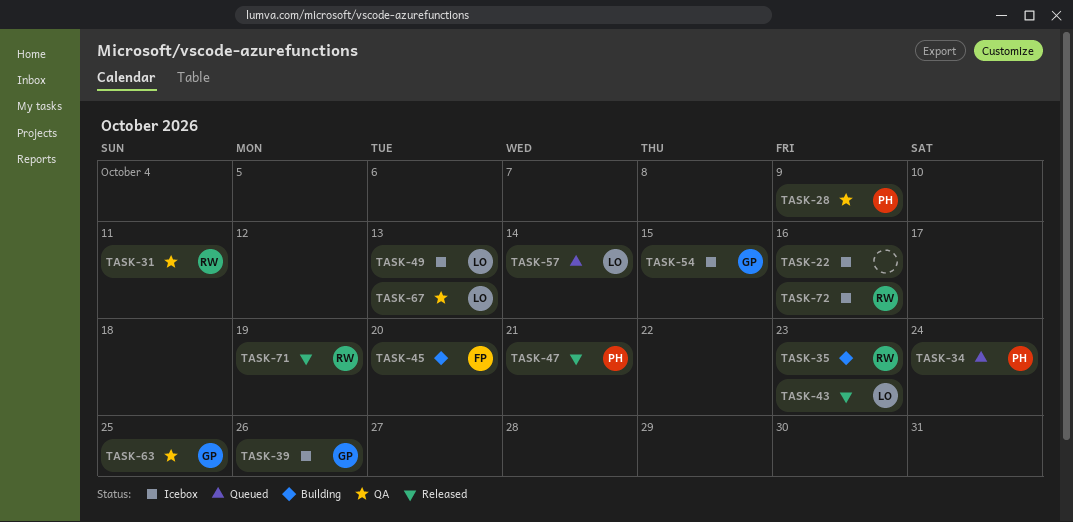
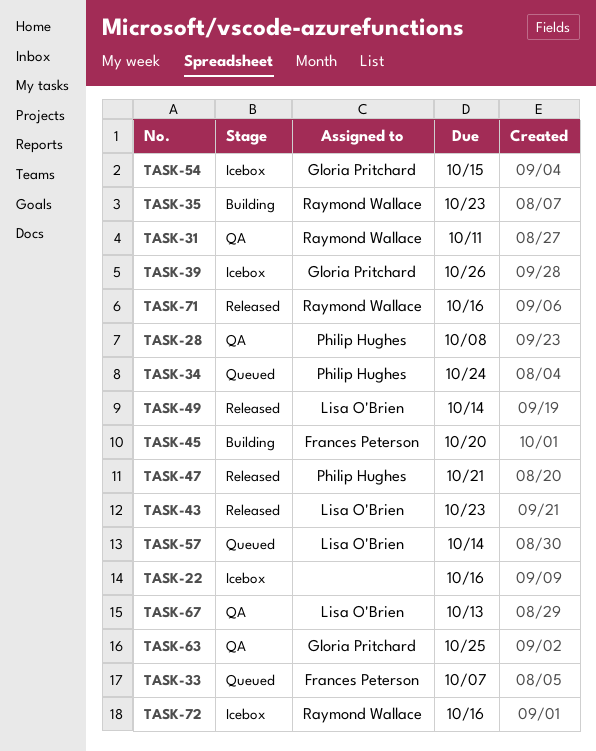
TASK-28, due: Oct 9 -> Oct 8
TASK-33: none -> present
TASK-49, status: Icebox -> Released
TASK-49, due: Oct 13 -> Oct 14
TASK-71, due: Oct 19 -> Oct 16

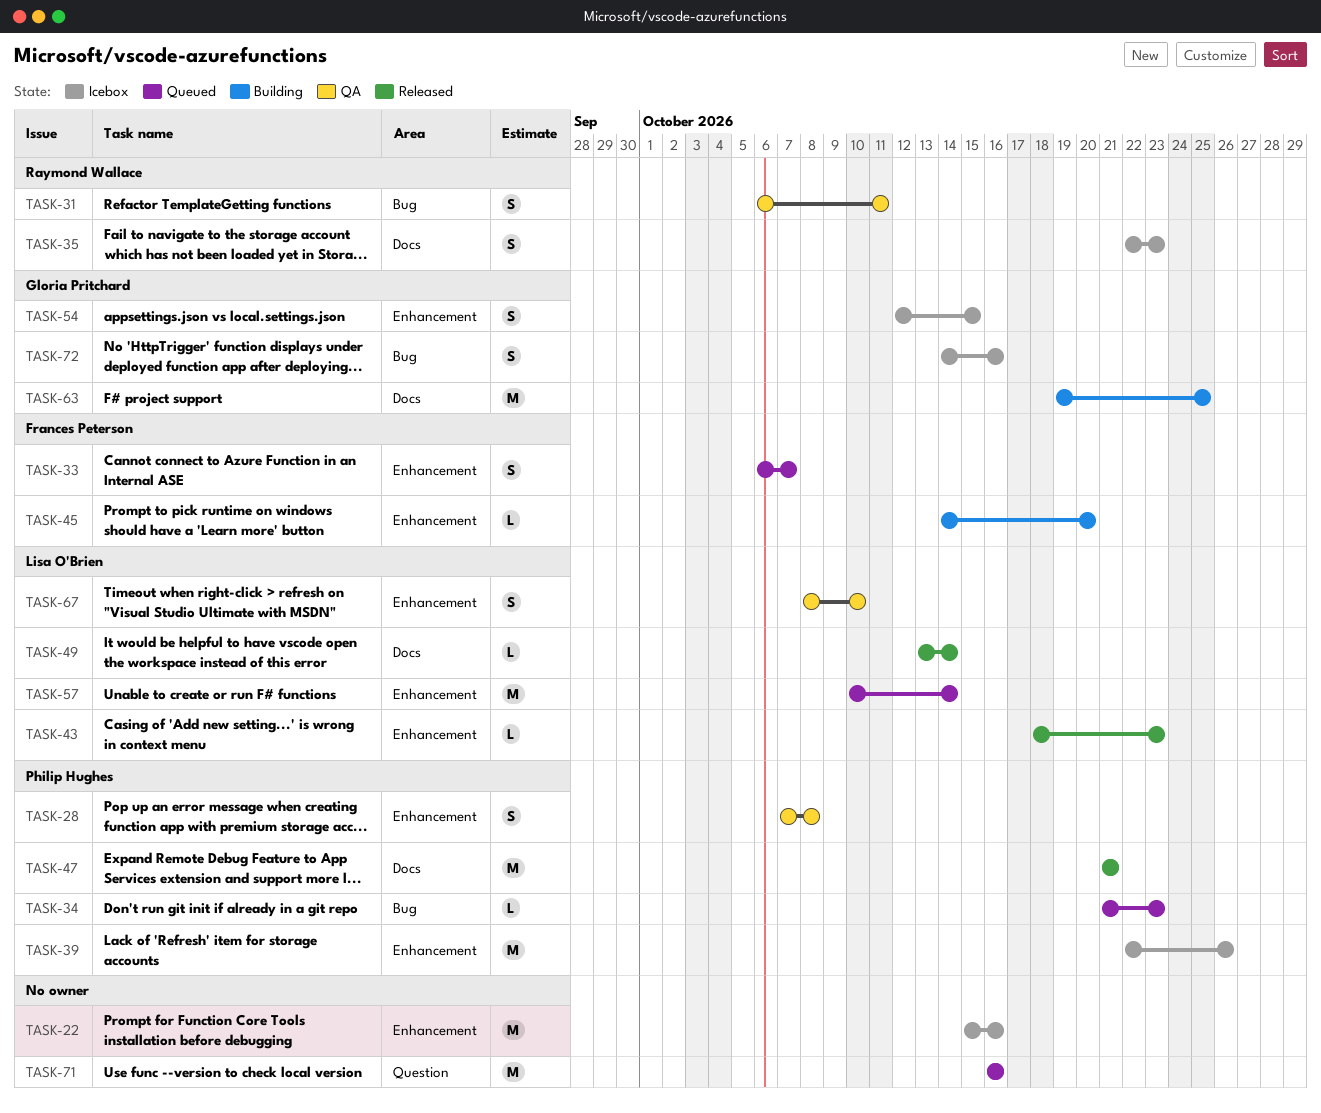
TASK-34, due: Oct 24 -> Oct 23
TASK-35, status: Building -> Icebox
TASK-39, owner: Gloria Pritchard -> Philip Hughes
TASK-63, status: QA -> Building
TASK-67, due: Oct 13 -> Oct 10
TASK-71, status: Released -> Queued
TASK-71, owner: Raymond Wallace -> none
TASK-72, owner: Raymond Wallace -> Gloria Pritchard

